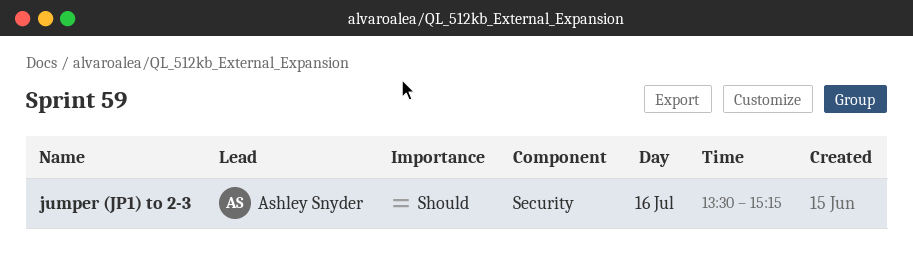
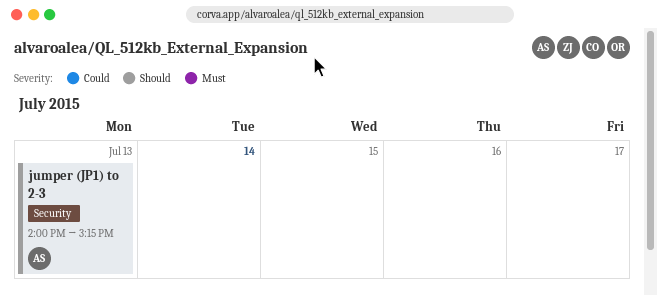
jumper (JP1) to 2-3, day: Jul 16 -> Jul 13
jumper (JP1) to 2-3, begins: 13:30 -> 14:00

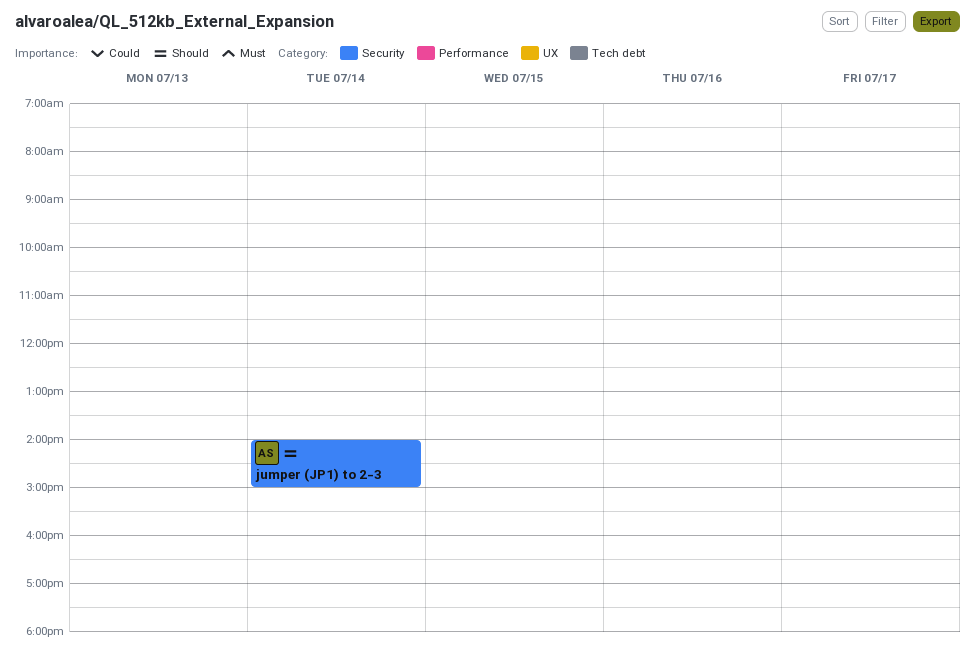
jumper (JP1) to 2-3, day: Jul 13 -> Jul 14
jumper (JP1) to 2-3, ends: 15:15 -> 15:00

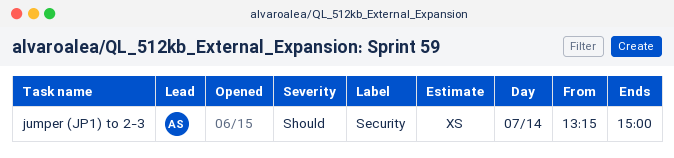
jumper (JP1) to 2-3, begins: 14:00 -> 13:15

